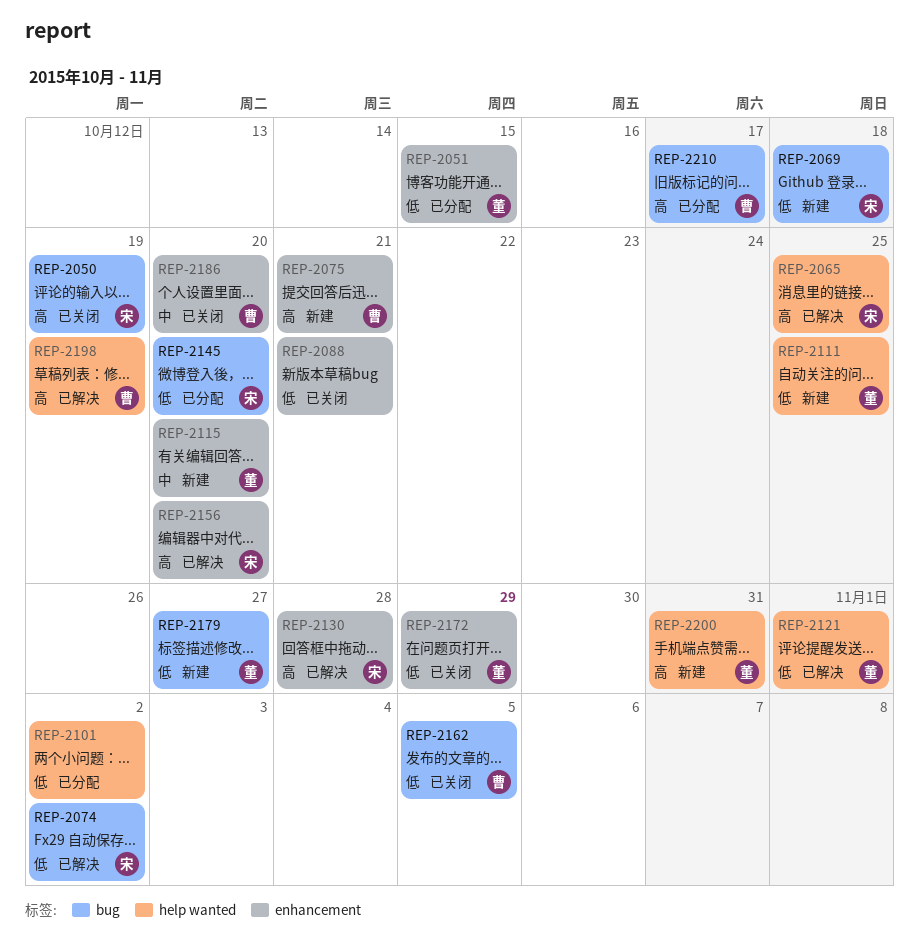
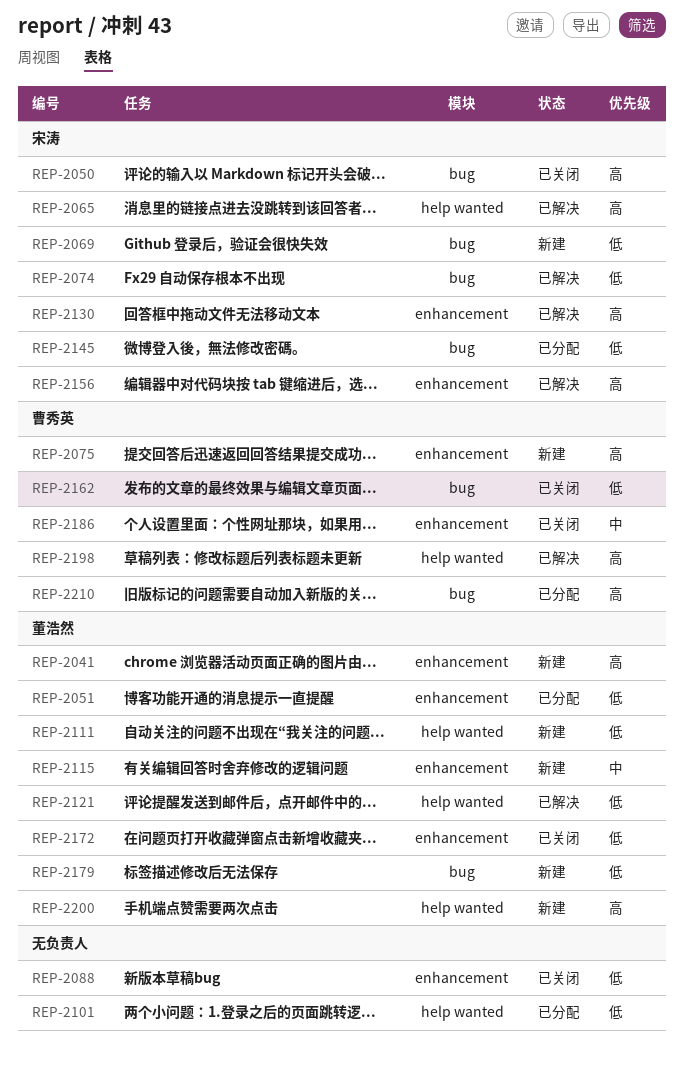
REP-2041: none -> present

